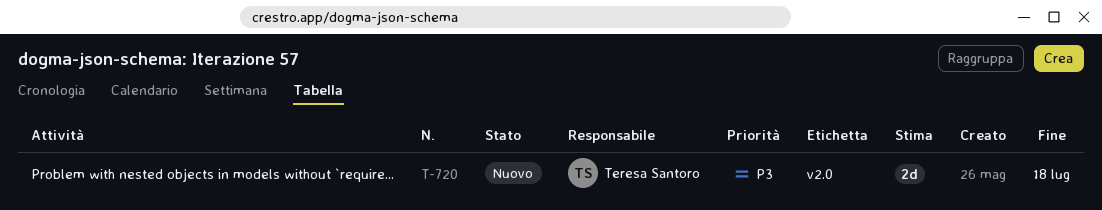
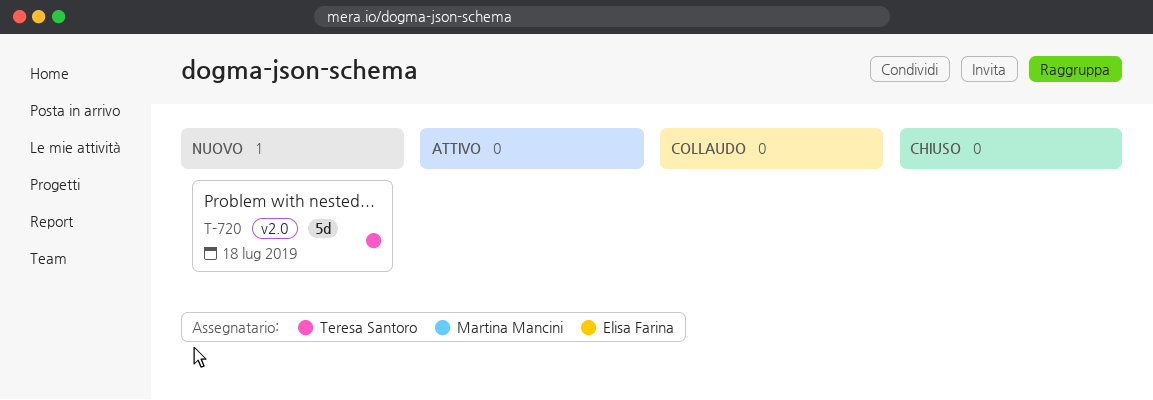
T-720, estimate: 2d -> 5d

